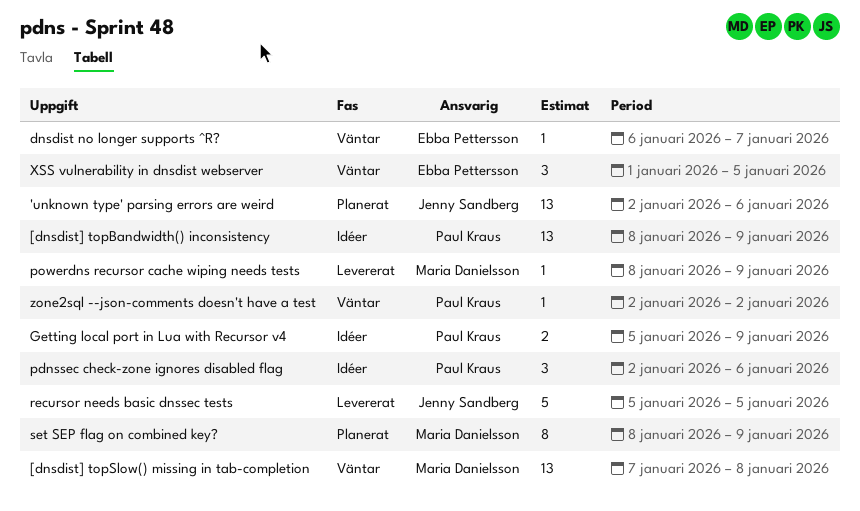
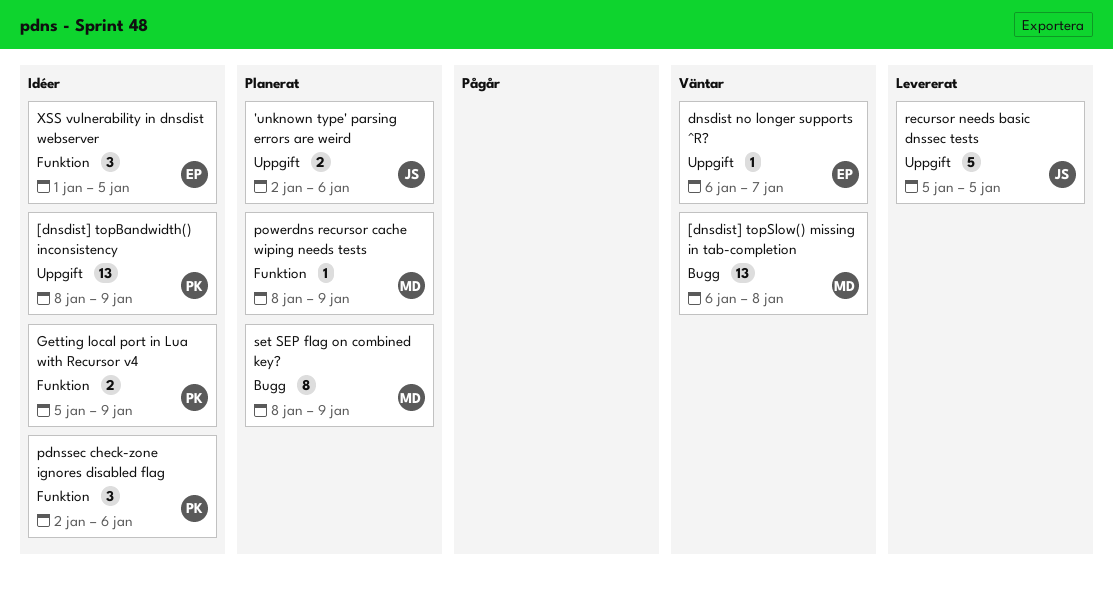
'unknown type' parsing errors are weird, estimate: 13 -> 2
[dnsdist] topSlow() missing in tab-completion, start: Jan 7 -> Jan 6
powerdns recursor cache wiping needs tests, status: Levererat -> Planerat
XSS vulnerability in dnsdist webserver, status: Väntar -> Idéer
zone2sql --json-comments doesn't have a test: present -> none

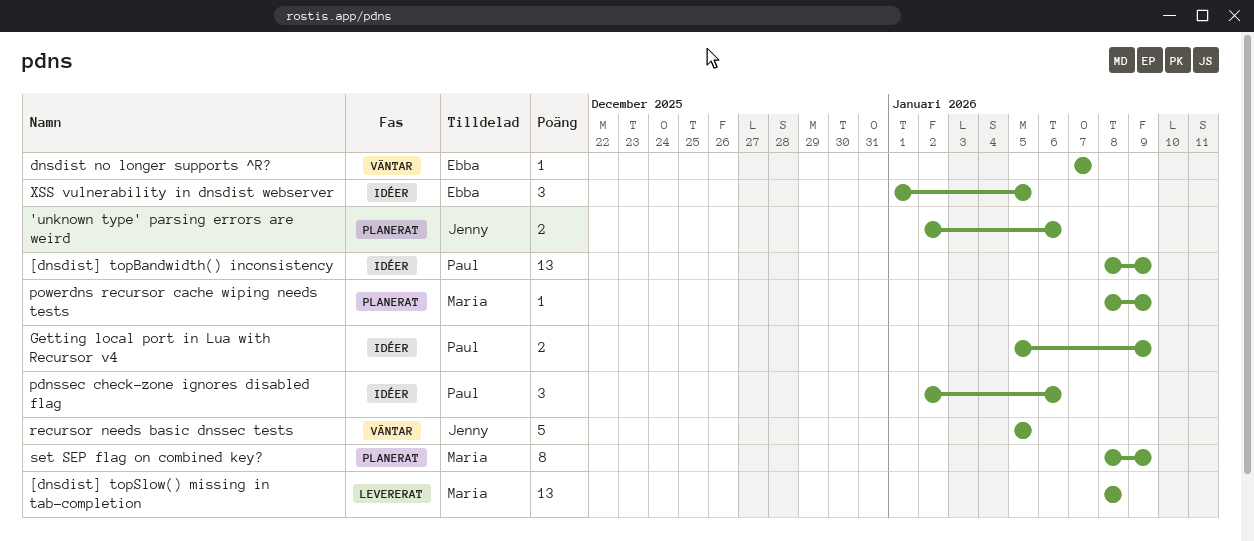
[dnsdist] topSlow() missing in tab-completion, status: Väntar -> Levererat
[dnsdist] topSlow() missing in tab-completion, start: Jan 6 -> Jan 8
dnsdist no longer supports ^R?, start: Jan 6 -> Jan 7
recursor needs basic dnssec tests, status: Levererat -> Väntar

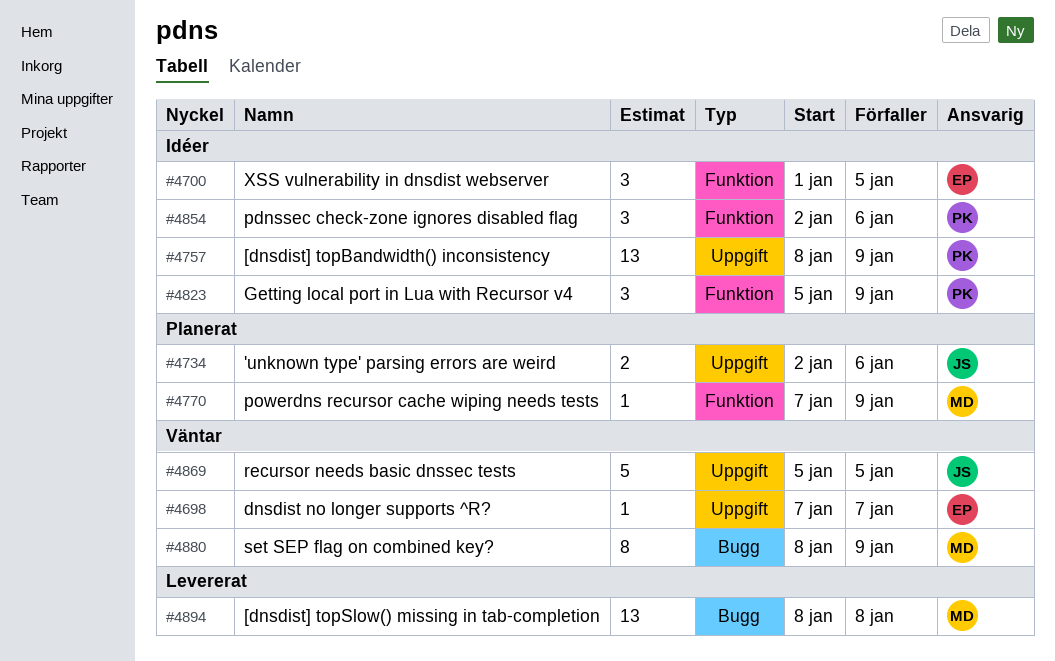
Getting local port in Lua with Recursor v4, estimate: 2 -> 3
powerdns recursor cache wiping needs tests, start: Jan 8 -> Jan 7
set SEP flag on combined key?, status: Planerat -> Väntar

